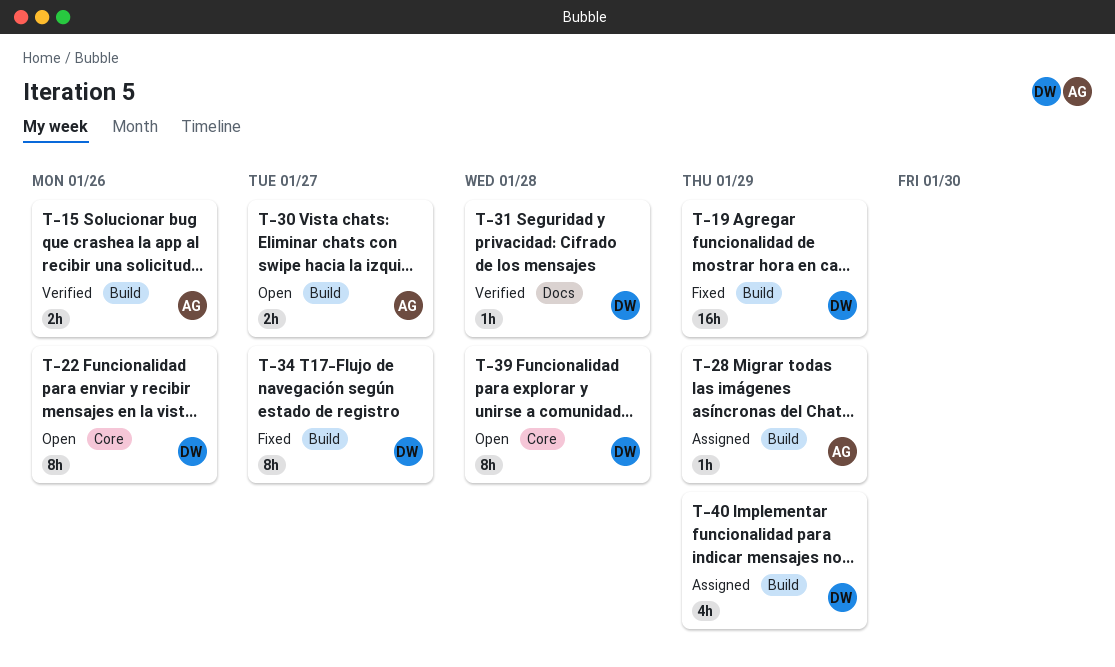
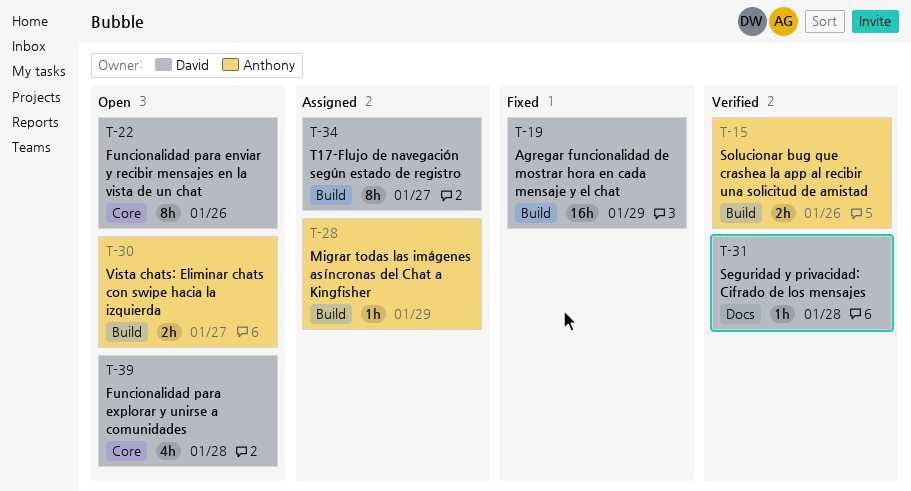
T-34, status: Fixed -> Assigned
T-39, estimate: 8h -> 4h
T-40: present -> none

